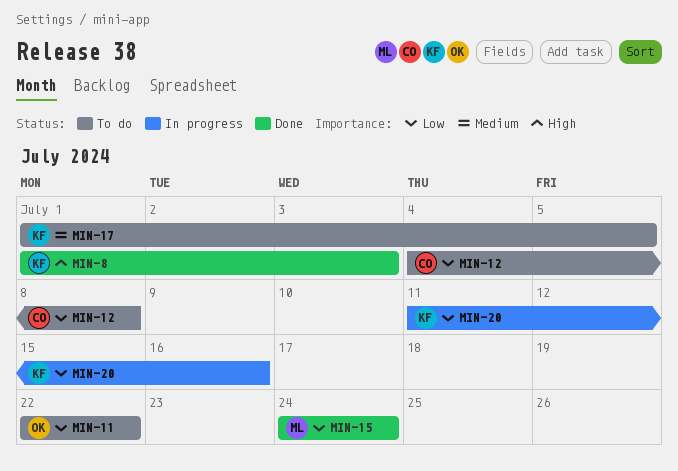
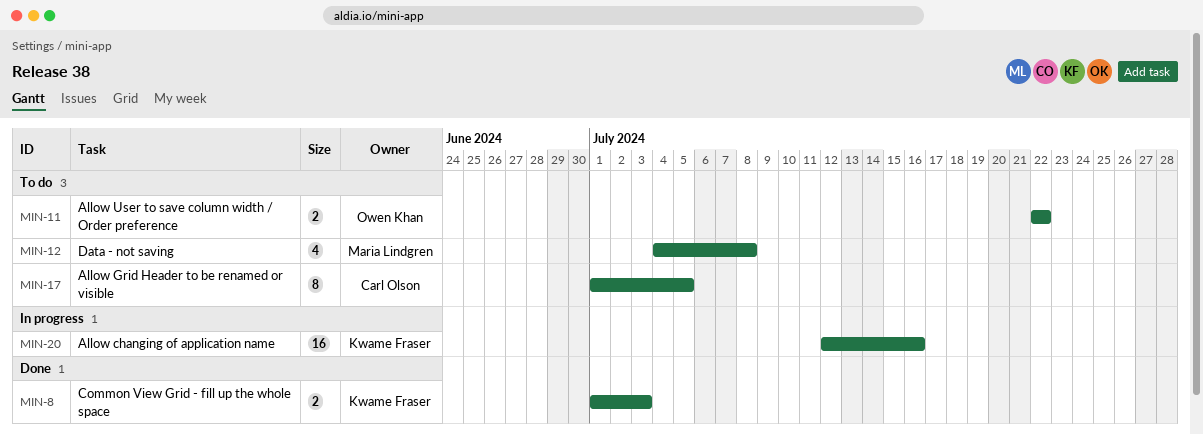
MIN-12, owner: Carl Olson -> Maria Lindgren
MIN-15: present -> none
MIN-17, owner: Kwame Fraser -> Carl Olson
MIN-20, start: Jul 11 -> Jul 12

